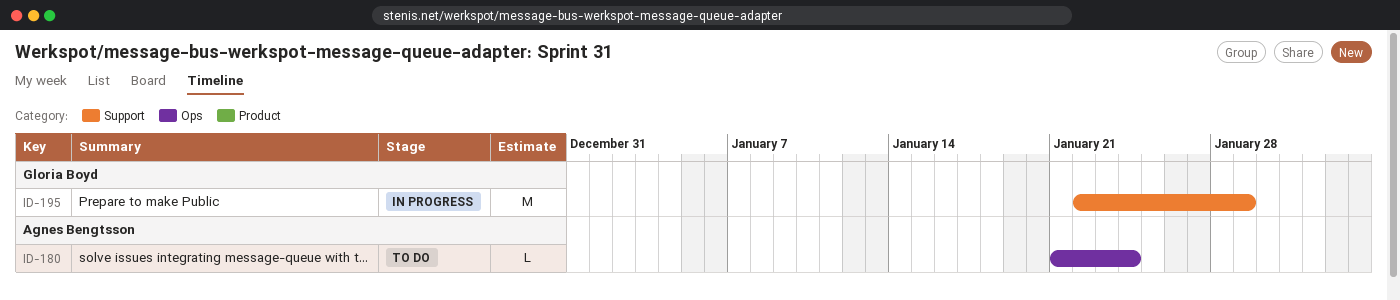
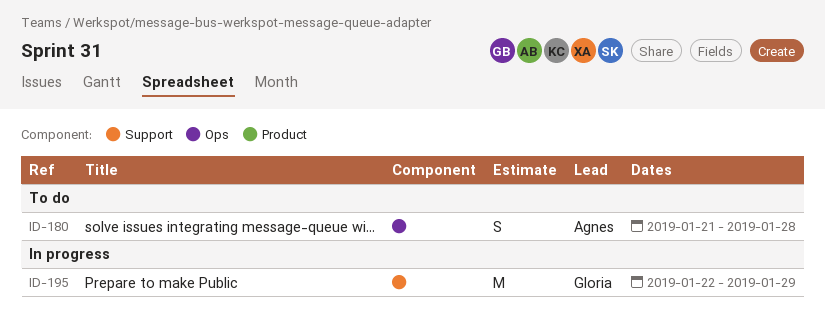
ID-180, estimate: L -> S
ID-180, due: Jan 24 -> Jan 28

